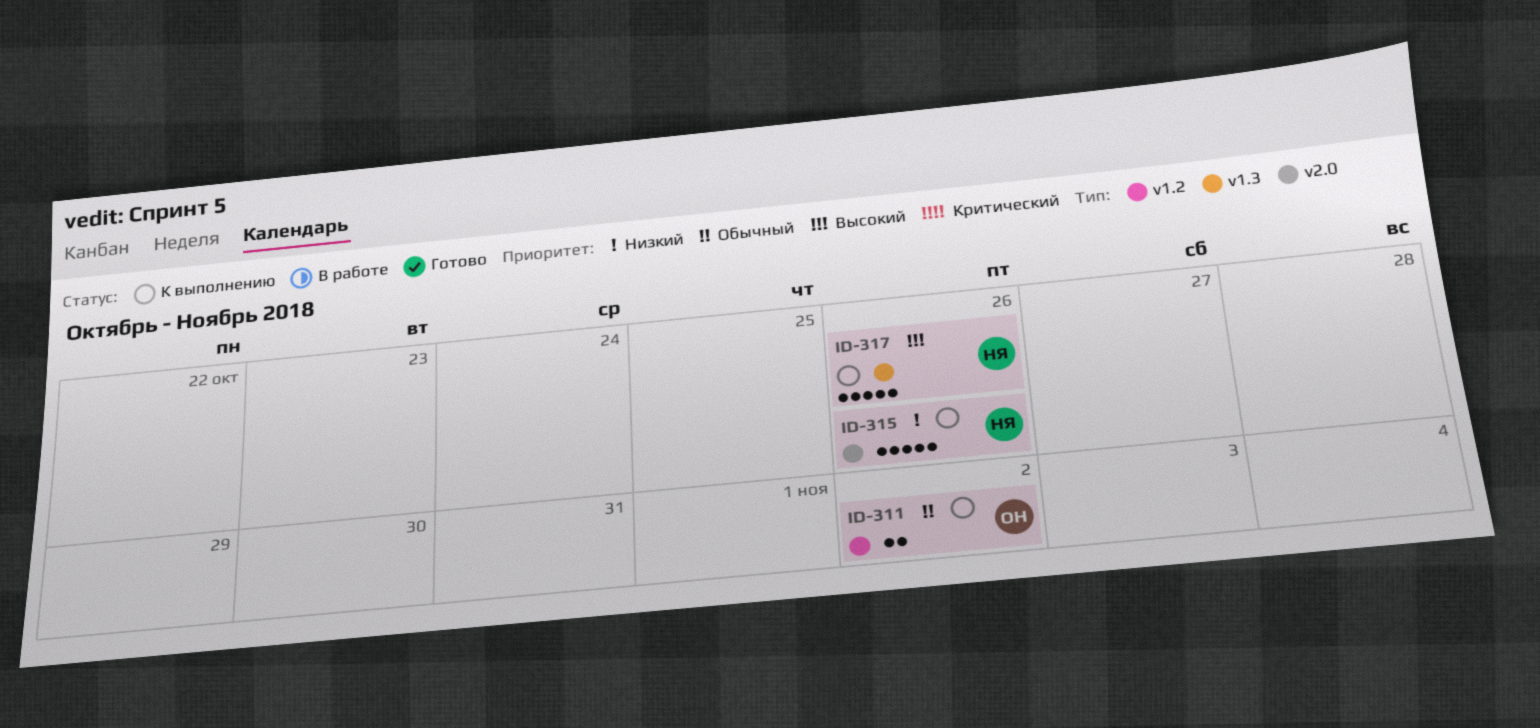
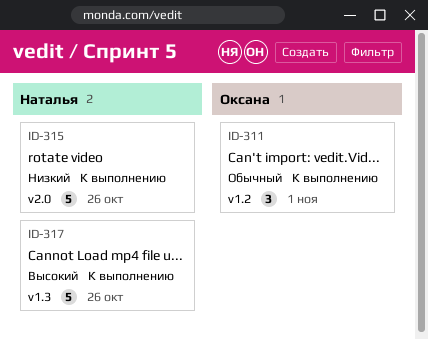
ID-311, estimate: 2 -> 3
ID-311, due: Nov 2 -> Nov 1

